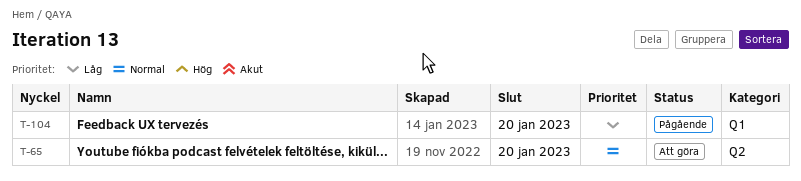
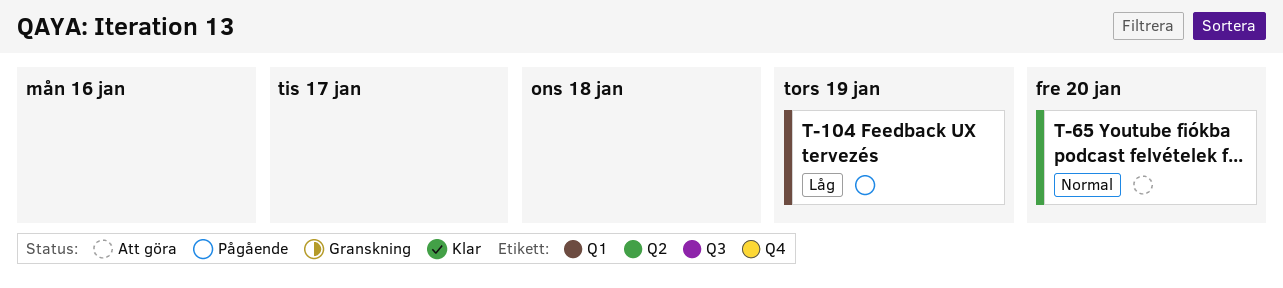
T-104, due: Jan 20 -> Jan 19

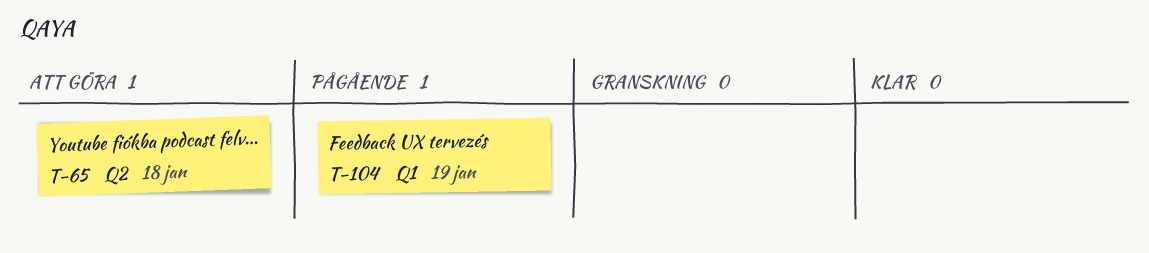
T-65, due: Jan 20 -> Jan 18

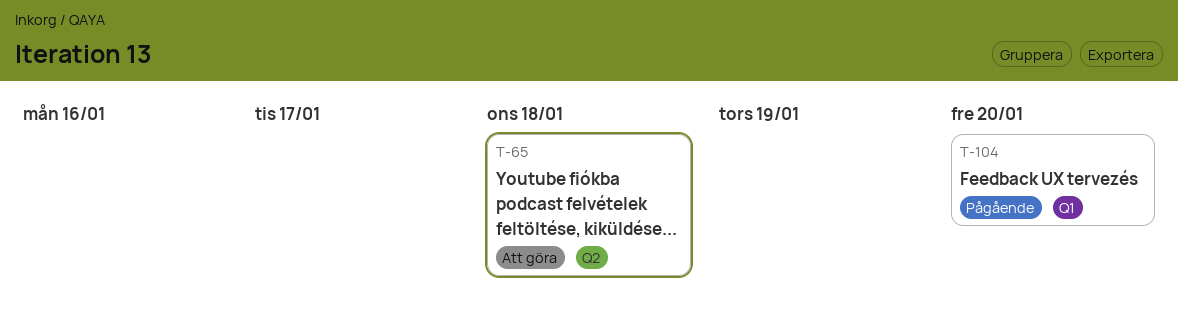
T-104, due: Jan 19 -> Jan 20

